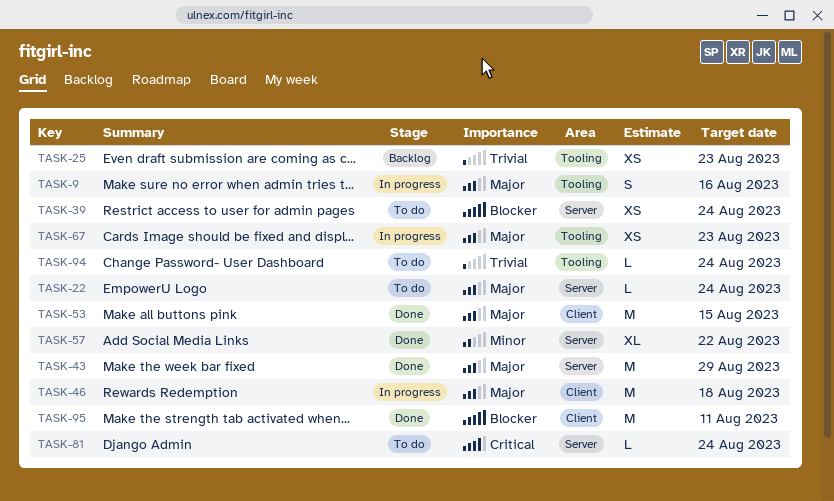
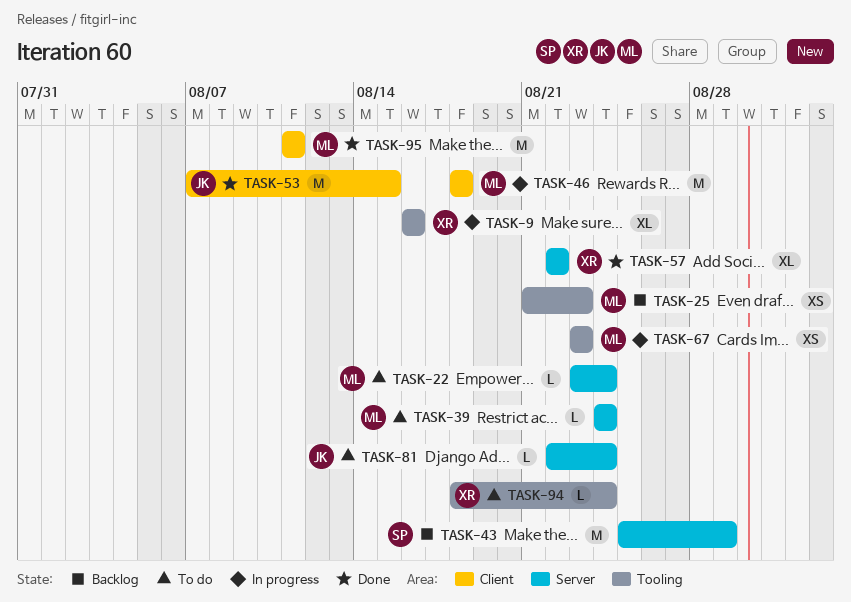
TASK-9, estimate: S -> XL
TASK-39, estimate: XS -> L
TASK-43, status: Done -> Backlog

